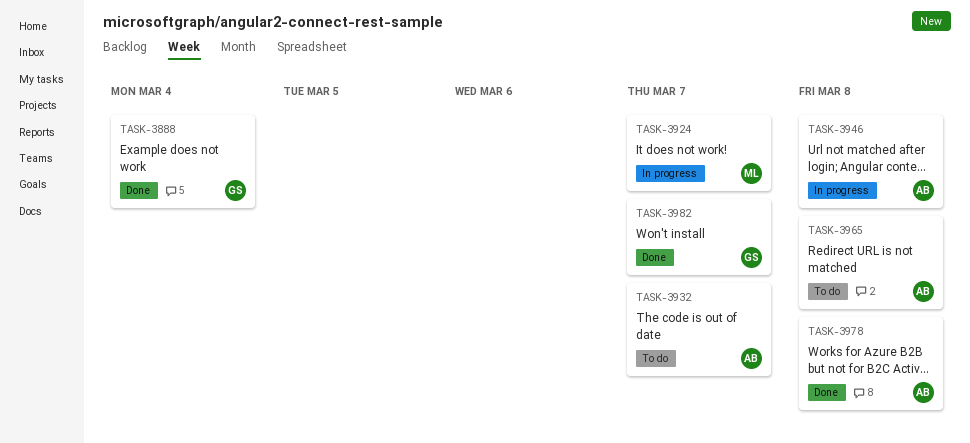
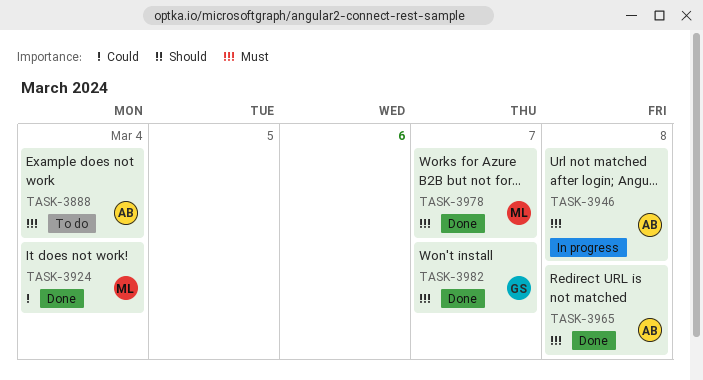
TASK-3888, status: Done -> To do
TASK-3888, owner: GS -> AB
TASK-3924, status: In progress -> Done
TASK-3924, due: Mar 7 -> Mar 4
TASK-3932: present -> none
TASK-3965, status: To do -> Done
TASK-3978, owner: AB -> ML
TASK-3978, due: Mar 8 -> Mar 7

